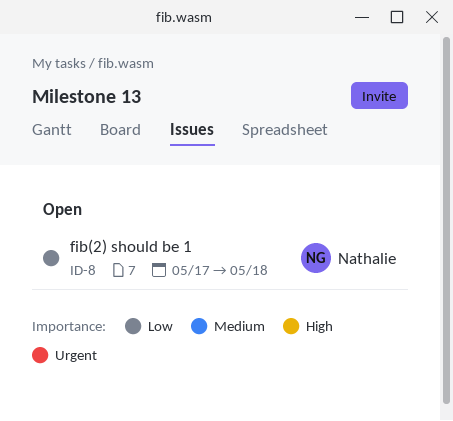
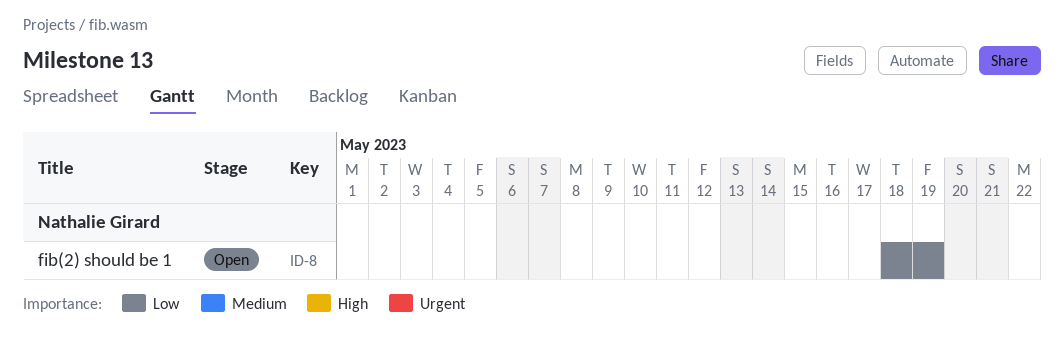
ID-8, start: May 17 -> May 18
ID-8, due: May 18 -> May 19

